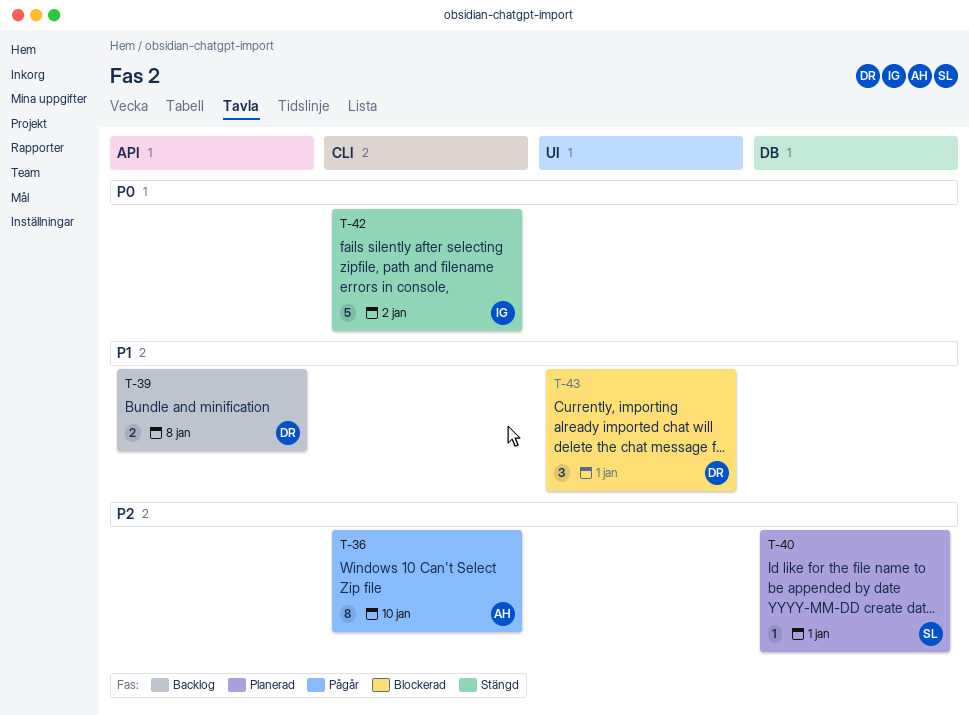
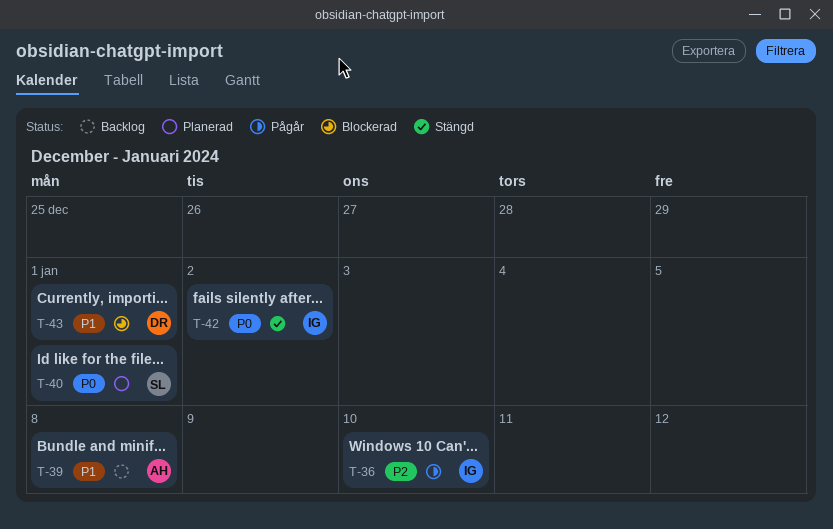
T-36, owner: AH -> IG
T-39, owner: DR -> AH
T-40, priority: P2 -> P0

